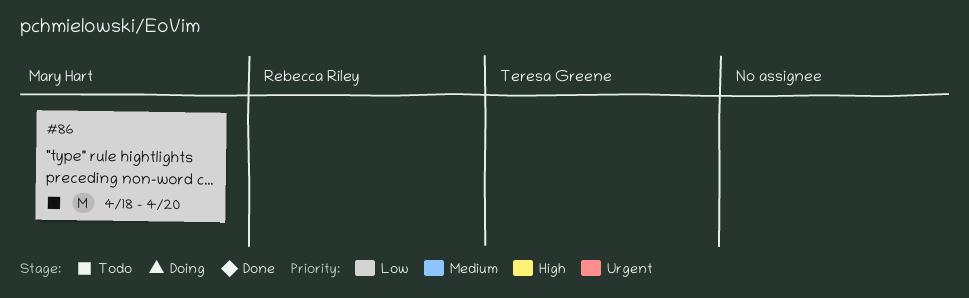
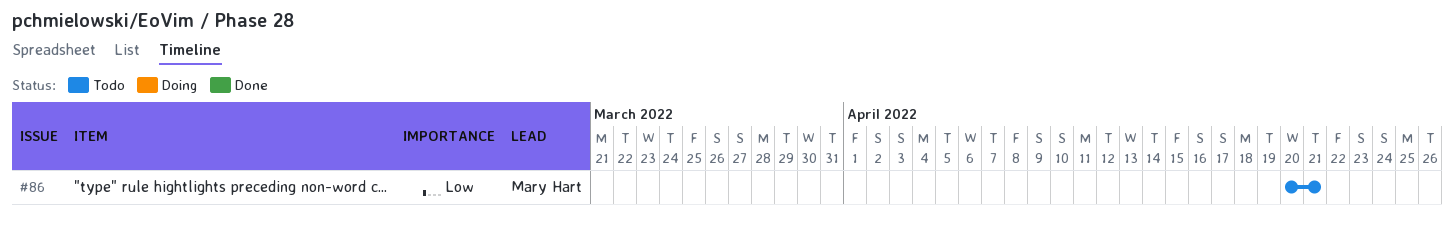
#86, start: Apr 18 -> Apr 20
#86, due: Apr 20 -> Apr 21

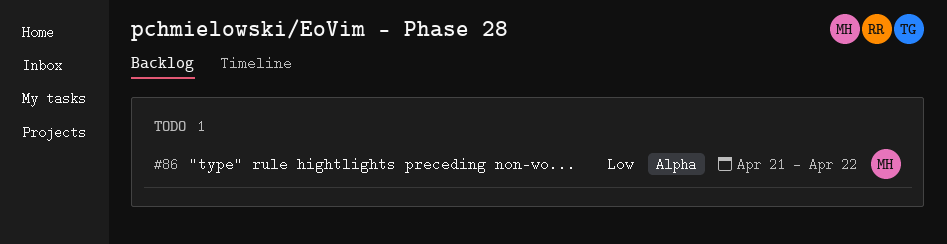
#86, start: Apr 20 -> Apr 21
#86, due: Apr 21 -> Apr 22

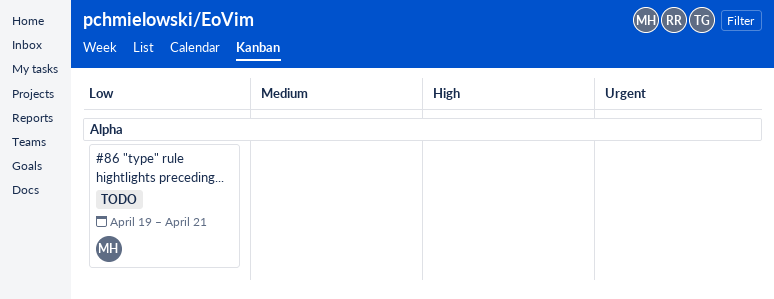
#86, start: Apr 21 -> Apr 19
#86, due: Apr 22 -> Apr 21

